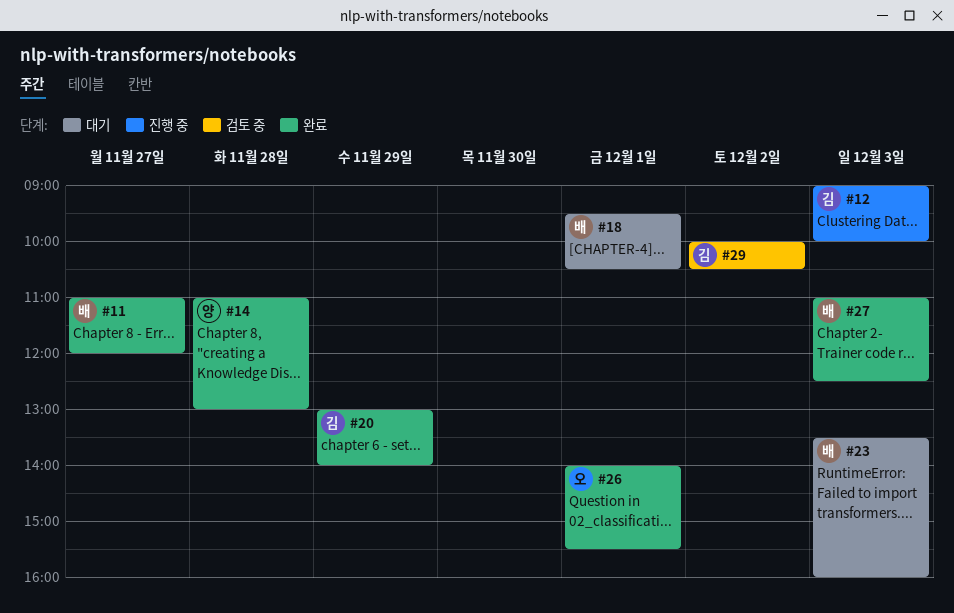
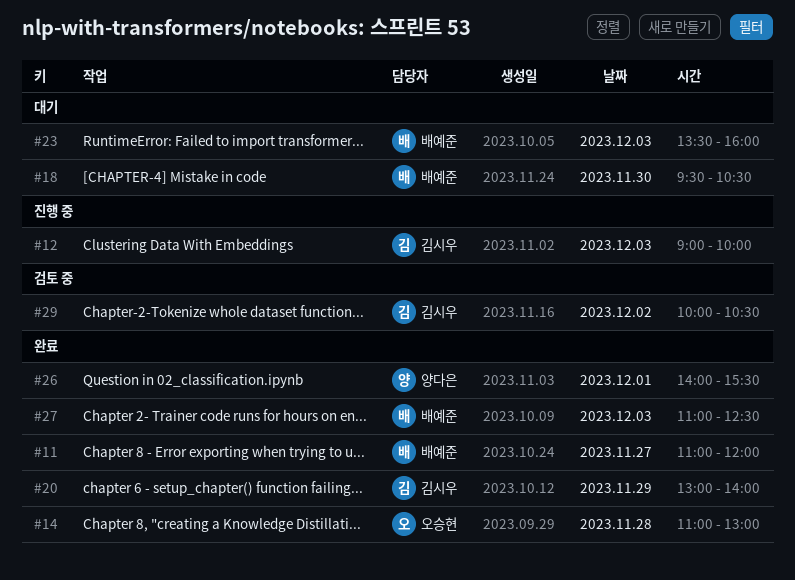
#14, owner: 양다은 -> 오승현
#18, day: Dec 1 -> Nov 30
#26, owner: 오승현 -> 양다은

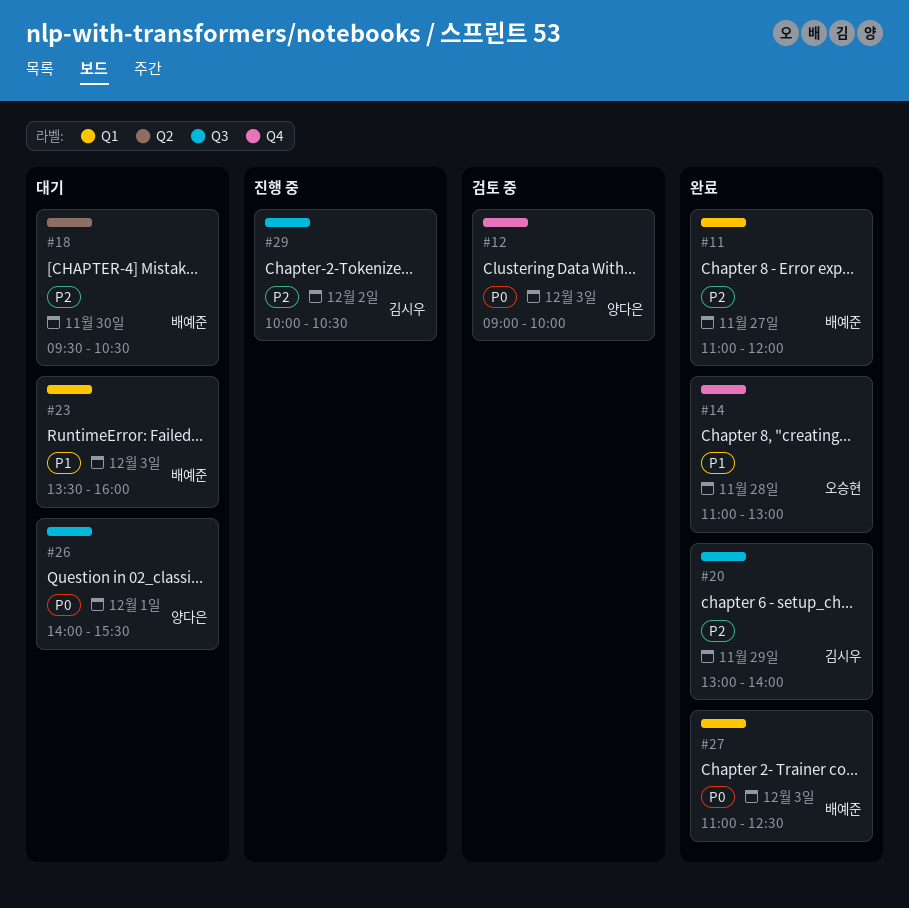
#12, status: 진행 중 -> 검토 중
#12, owner: 김시우 -> 양다은
#26, status: 완료 -> 대기
#29, status: 검토 중 -> 진행 중

